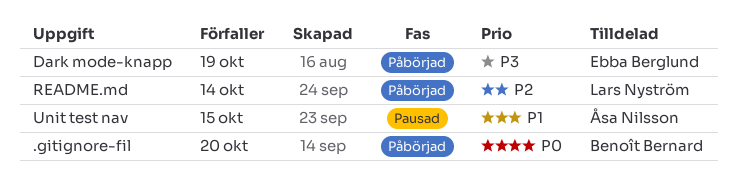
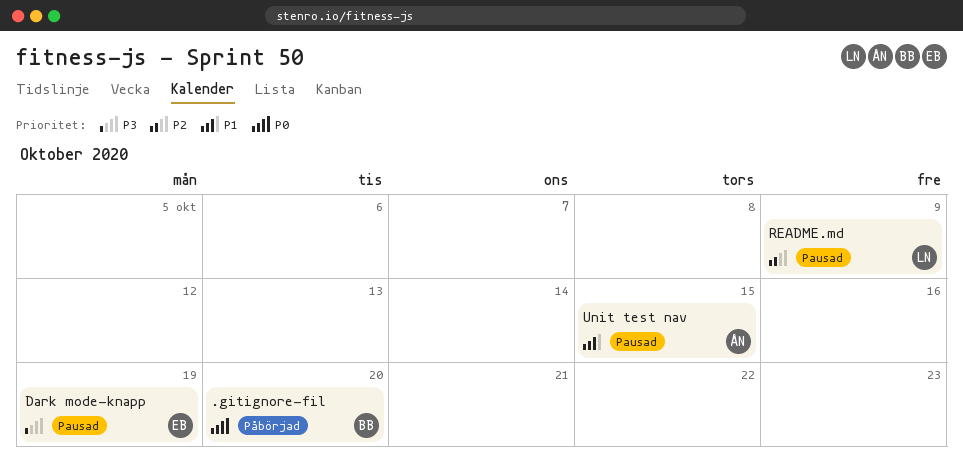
Dark mode-knapp, status: Påbörjad -> Pausad
README.md, status: Påbörjad -> Pausad
README.md, due: Oct 14 -> Oct 9

